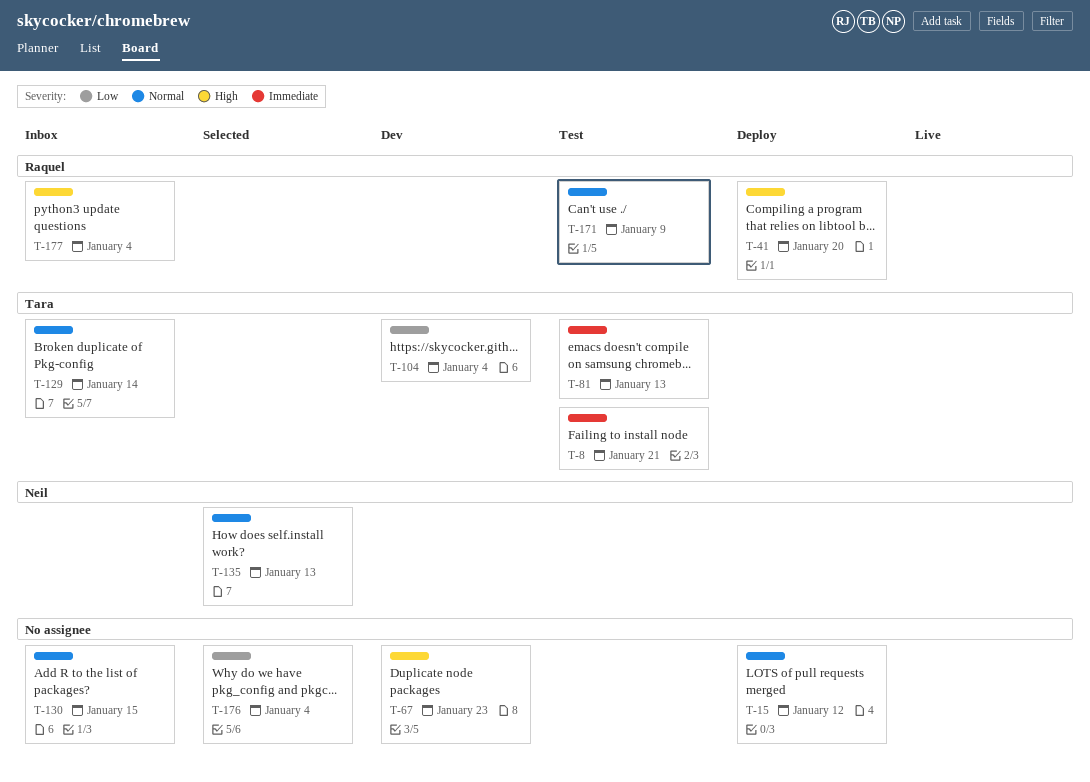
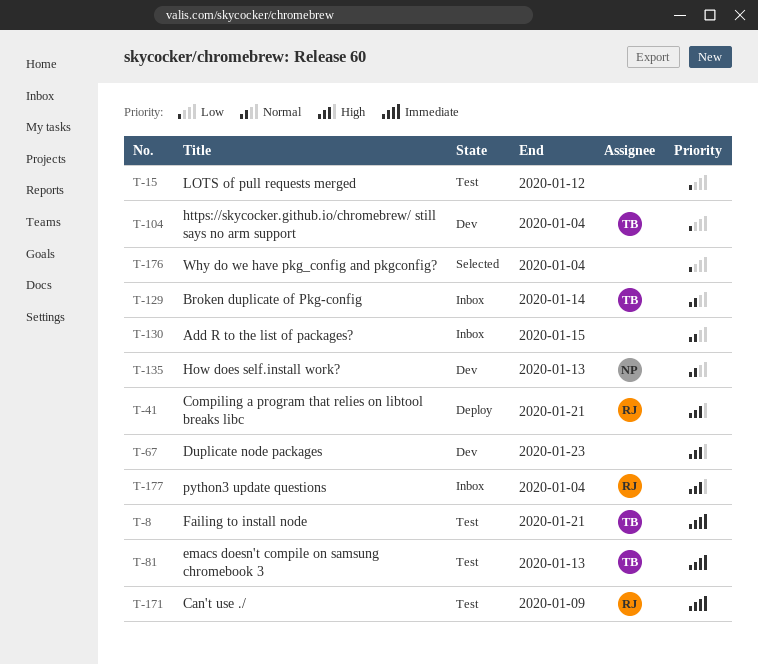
T-15, status: Deploy -> Test
T-15, priority: Normal -> Low
T-41, due: Jan 20 -> Jan 21
T-135, status: Selected -> Dev
T-171, priority: Normal -> Immediate

